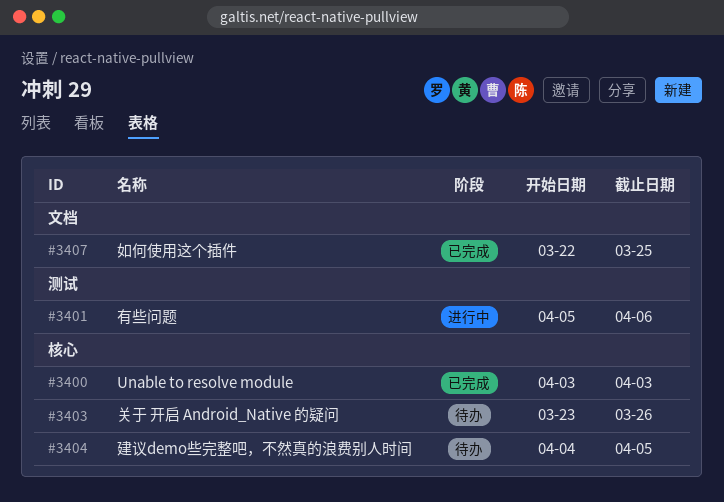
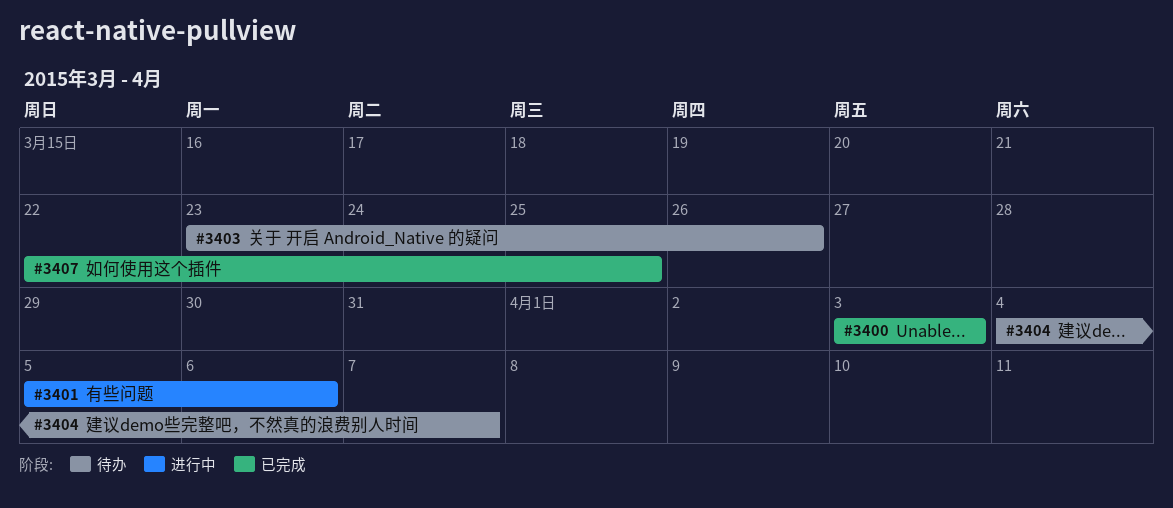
#3404, due: Apr 5 -> Apr 7

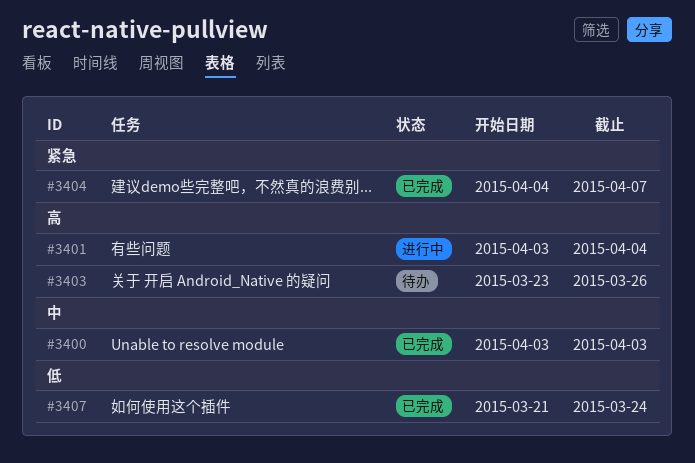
#3401, start: Apr 5 -> Apr 3
#3401, due: Apr 6 -> Apr 4
#3404, status: 待办 -> 已完成
#3407, start: Mar 22 -> Mar 21
#3407, due: Mar 25 -> Mar 24

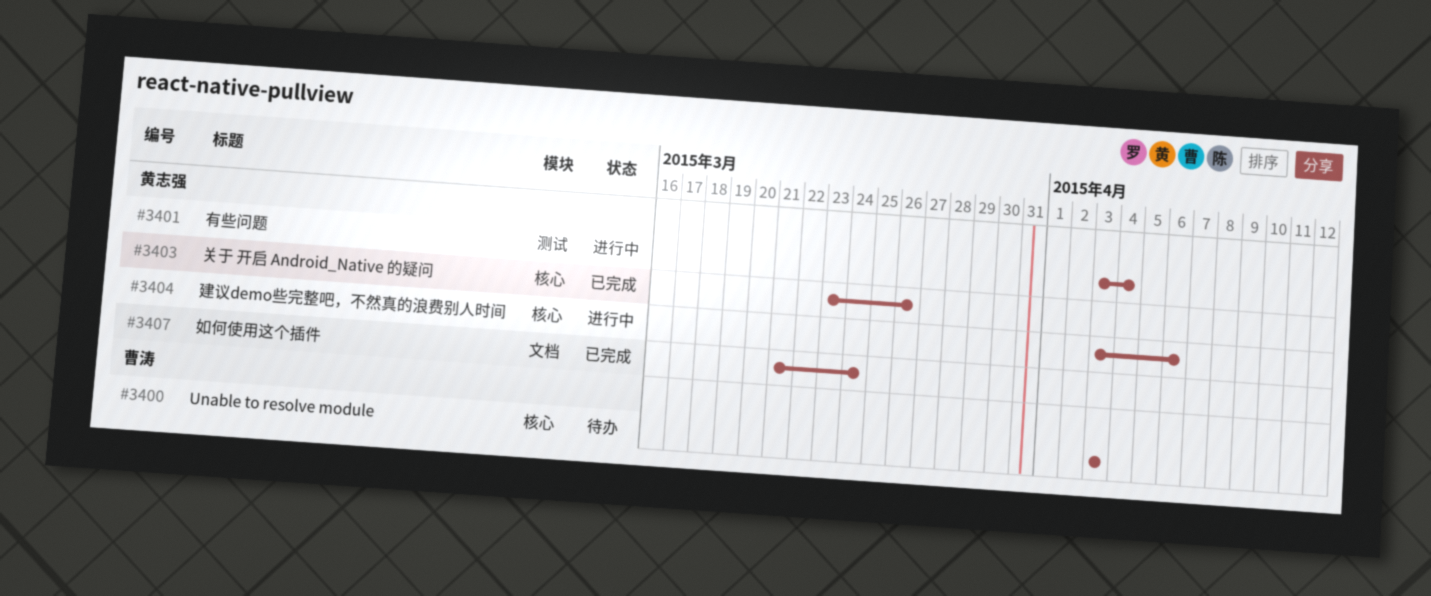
#3400, status: 已完成 -> 待办
#3403, status: 待办 -> 已完成
#3404, status: 已完成 -> 进行中
#3404, start: Apr 4 -> Apr 3
#3404, due: Apr 7 -> Apr 6

